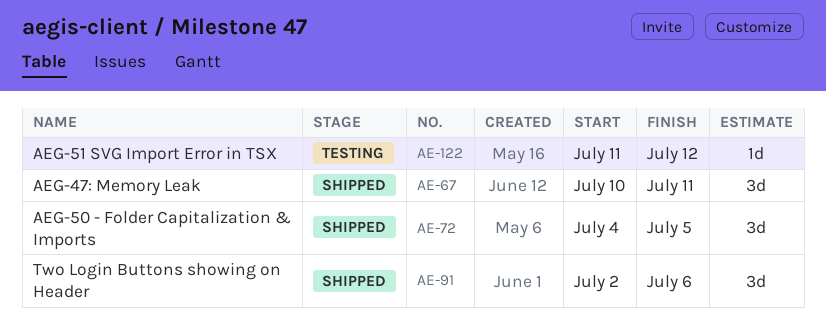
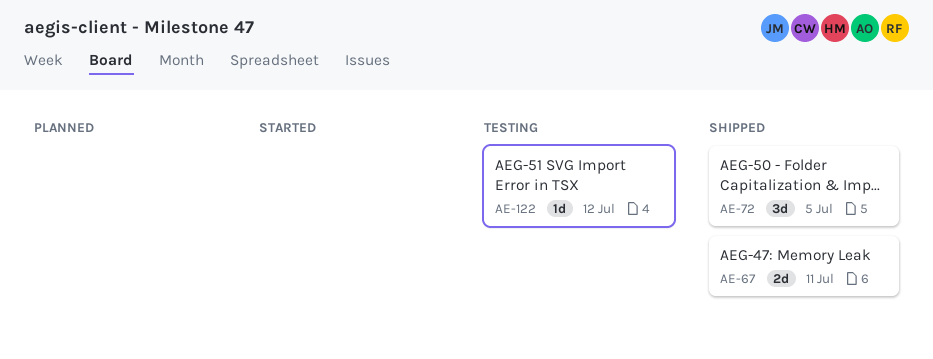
AE-67, estimate: 3d -> 2d
AE-91: present -> none

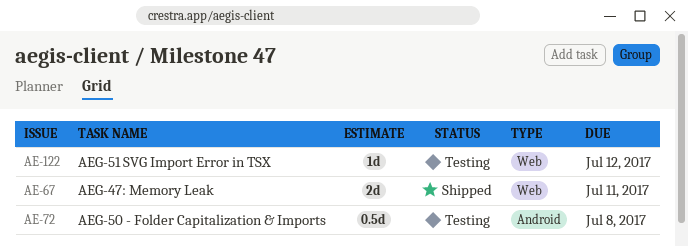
AE-72, status: Shipped -> Testing
AE-72, estimate: 3d -> 0.5d
AE-72, due: Jul 5 -> Jul 8

